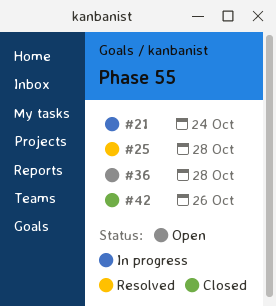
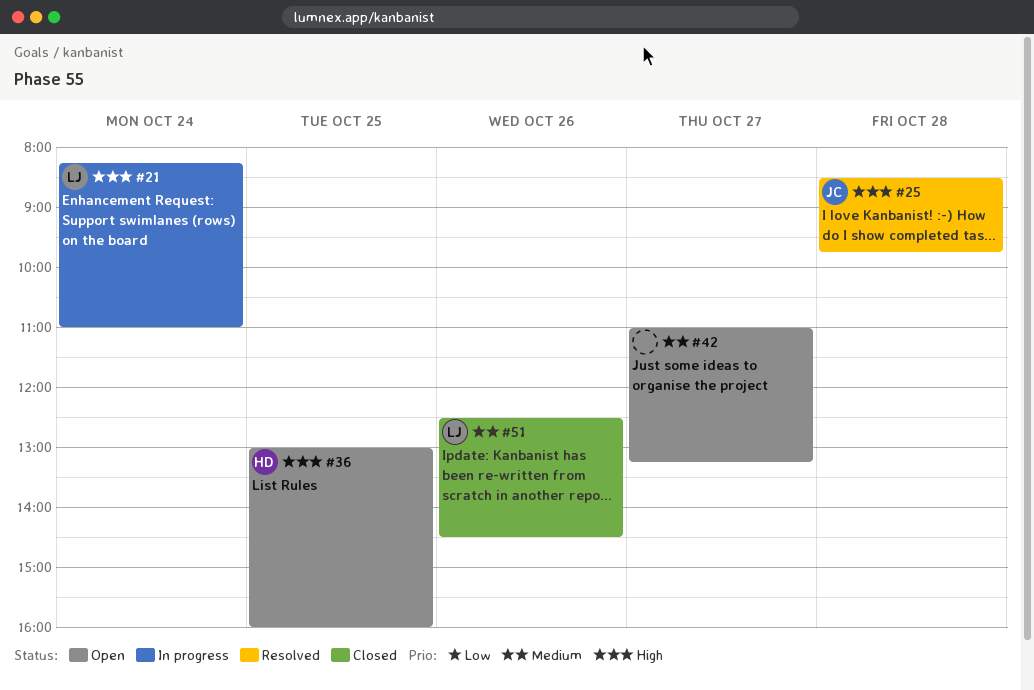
#36, day: Oct 28 -> Oct 25
#42, status: Closed -> Open
#42, day: Oct 26 -> Oct 27
#51: none -> present

